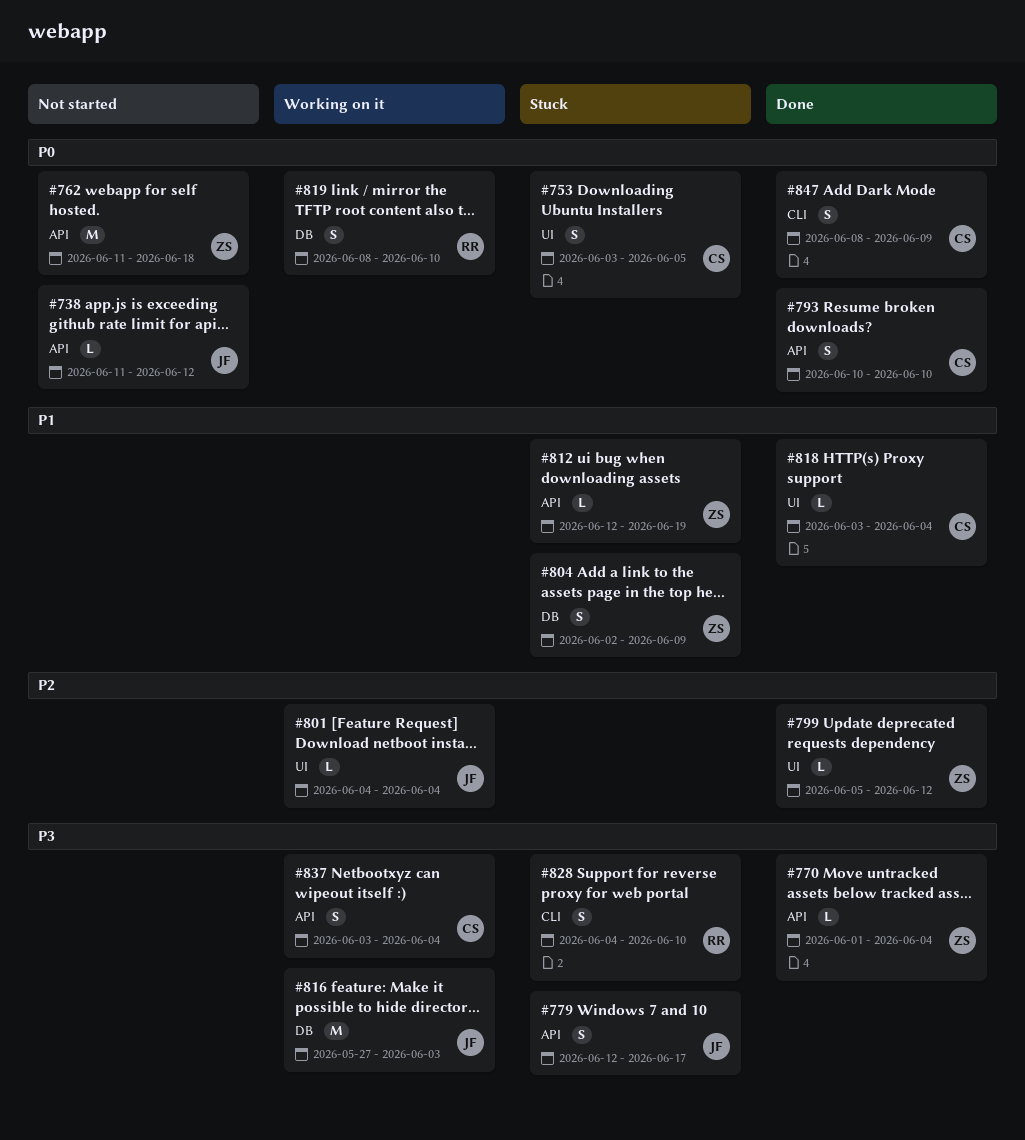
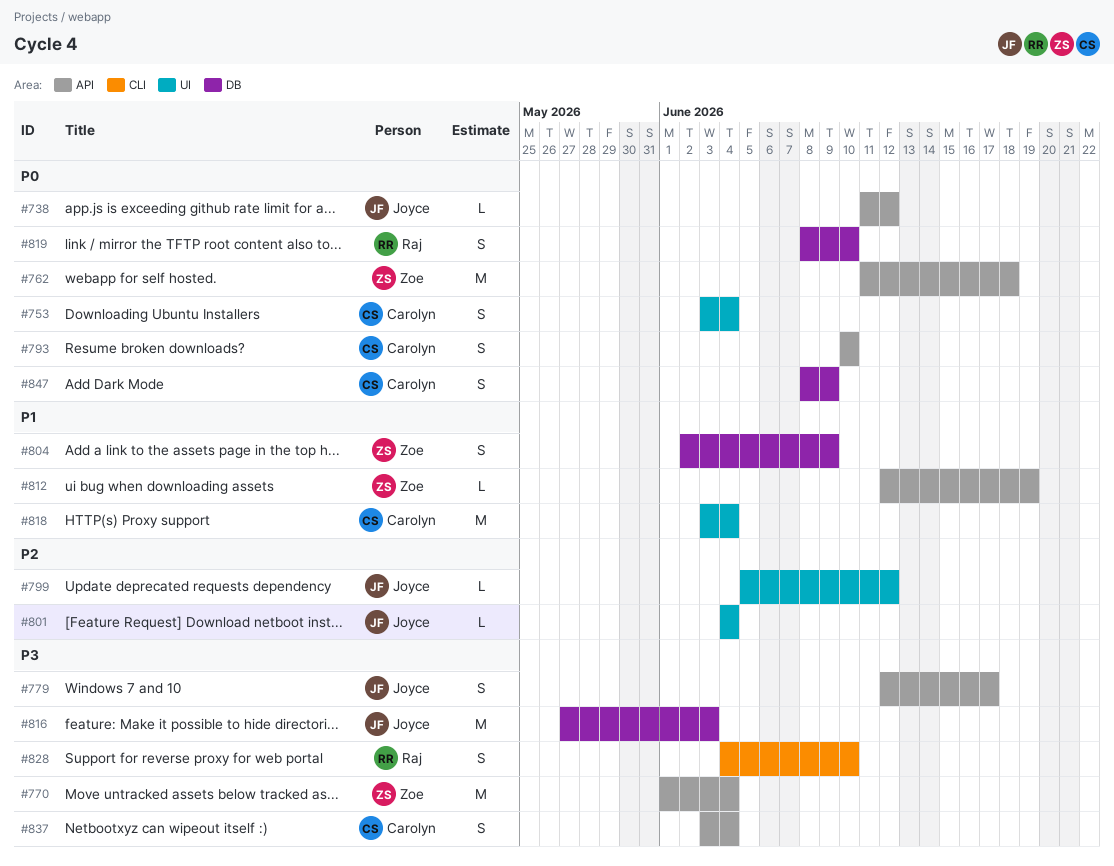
#753, due: Jun 5 -> Jun 4
#770, estimate: L -> M
#799, owner: Zoe -> Joyce
#818, estimate: L -> M
#847, label: CLI -> DB

